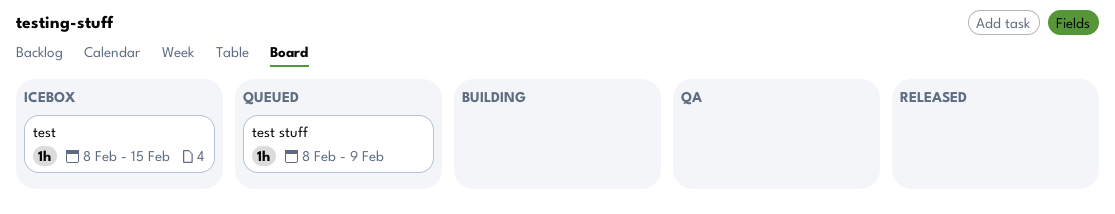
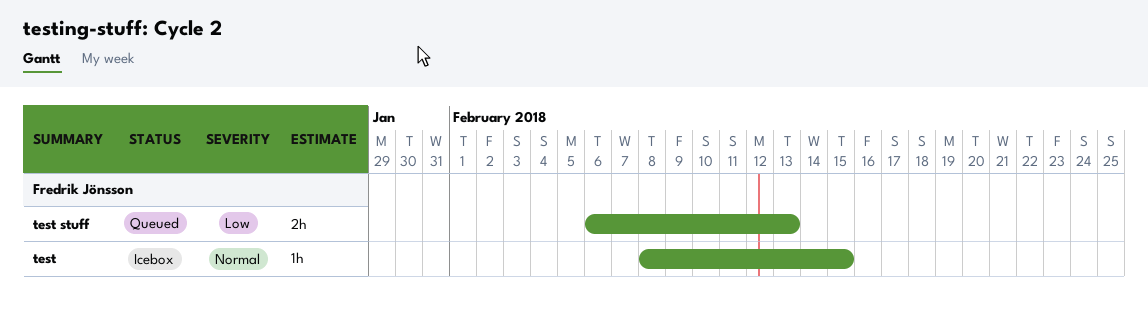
test stuff, estimate: 1h -> 2h
test stuff, start: Feb 8 -> Feb 6
test stuff, due: Feb 9 -> Feb 13

